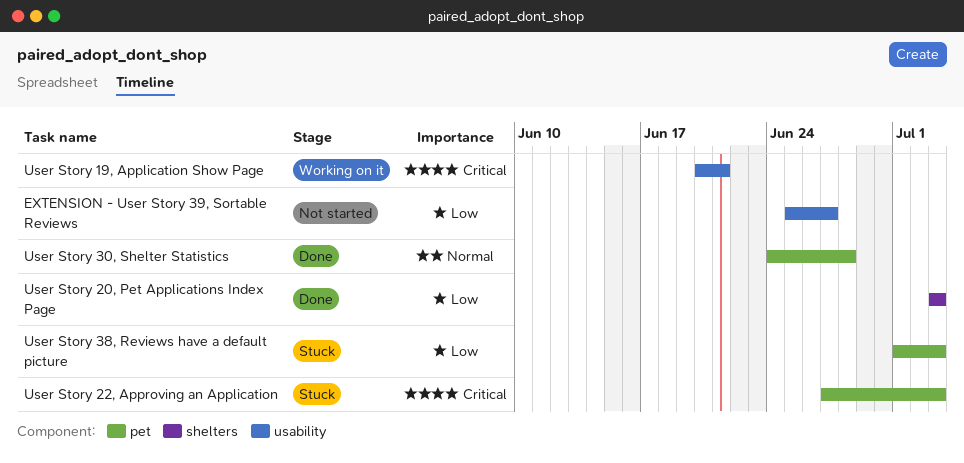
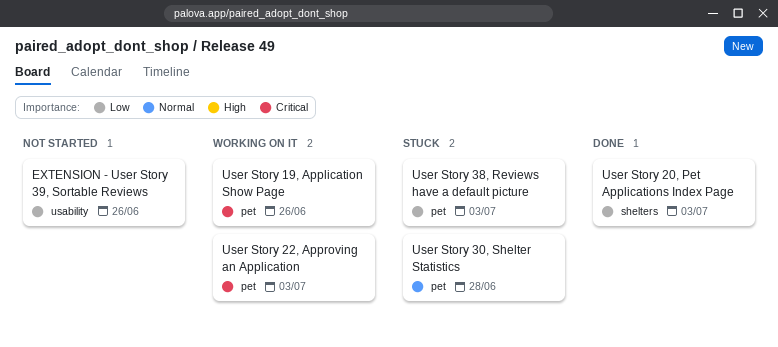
EXTENSION - User Story 39, Sortable Reviews, due: Jun 27 -> Jun 26
User Story 19, Application Show Page, label: usability -> pet
User Story 19, Application Show Page, due: Jun 21 -> Jun 26
User Story 22, Approving an Application, status: Stuck -> Working on it
User Story 30, Shelter Statistics, status: Done -> Stuck

